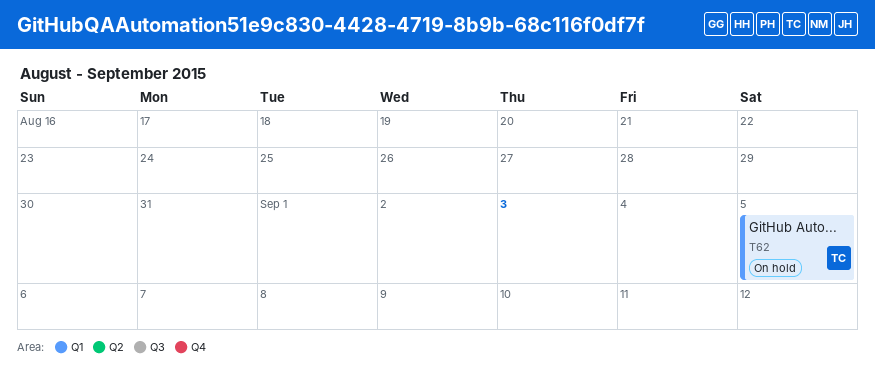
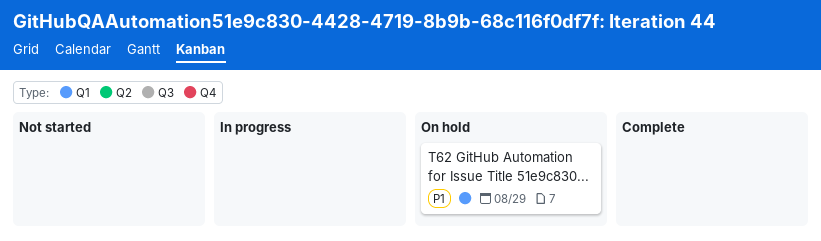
T62, due: Sep 5 -> Aug 29

